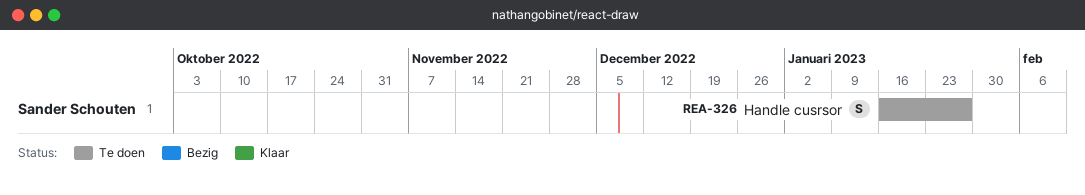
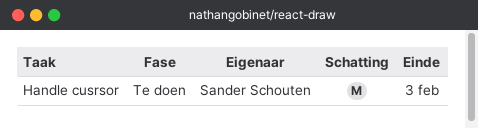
Handle cusrsor, estimate: S -> M
Handle cusrsor, due: Jan 27 -> Feb 3

